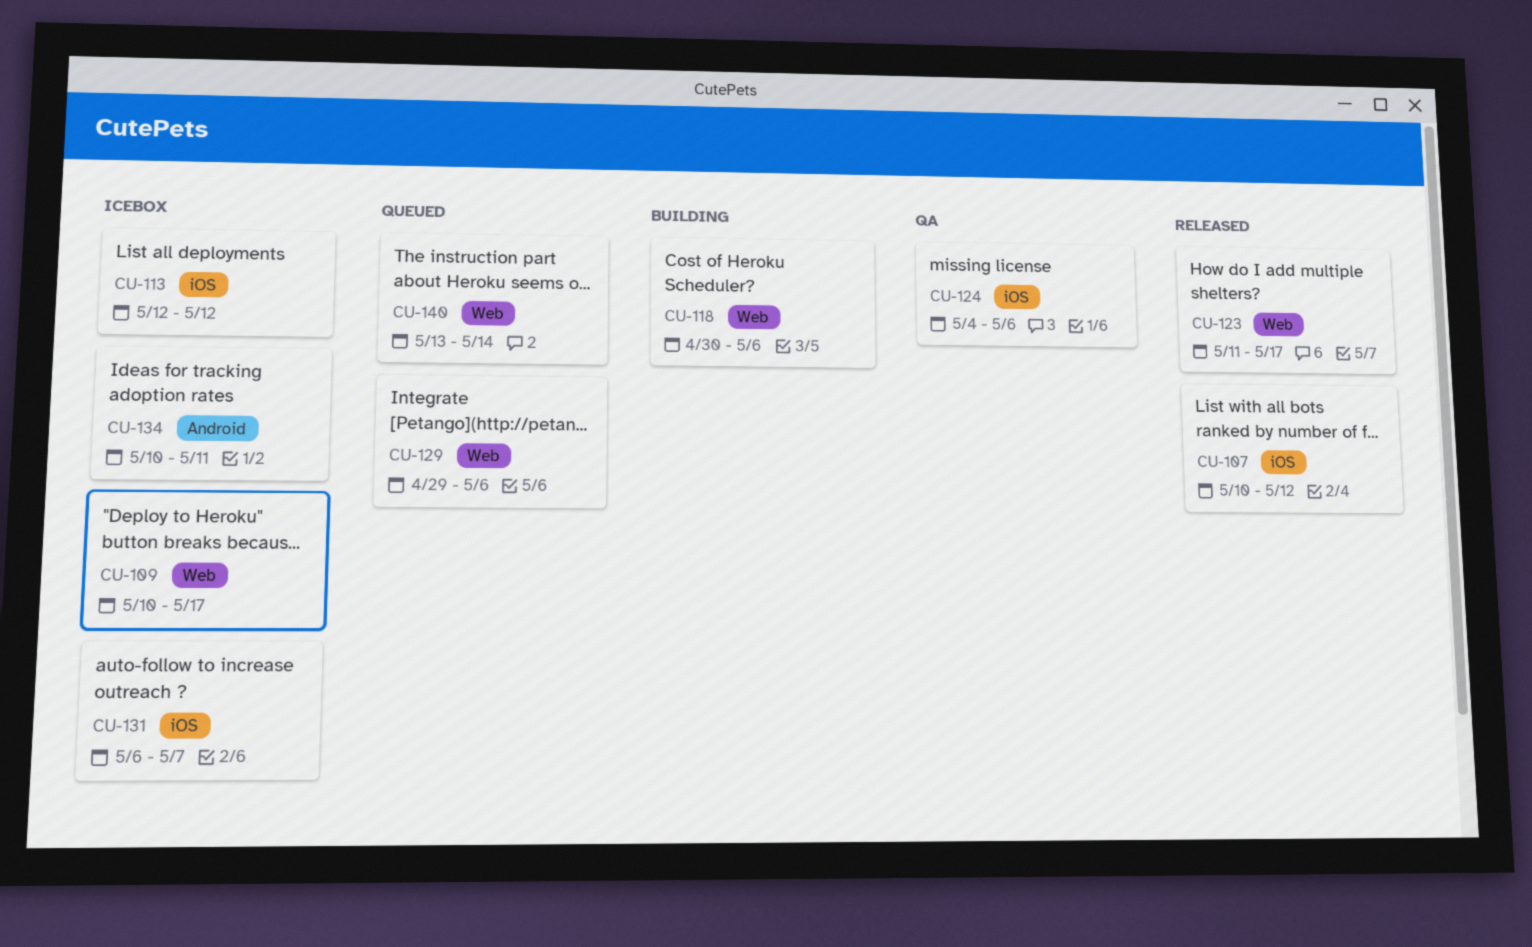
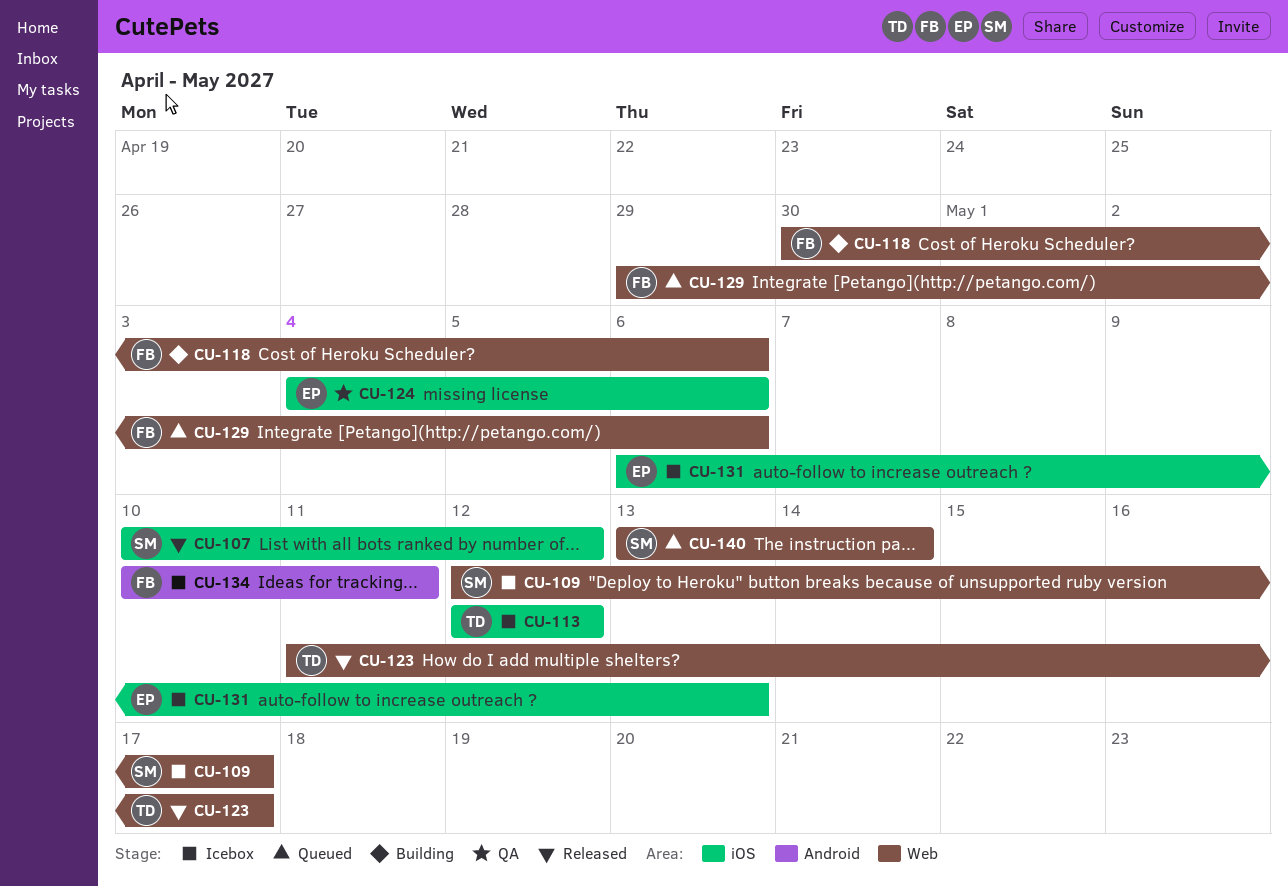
CU-109, start: May 10 -> May 12
CU-131, due: May 7 -> May 13

